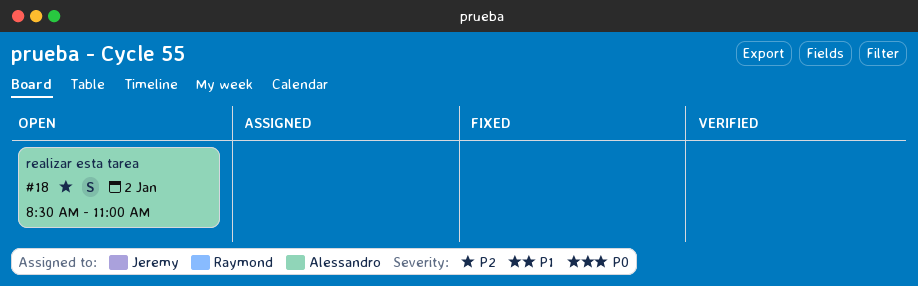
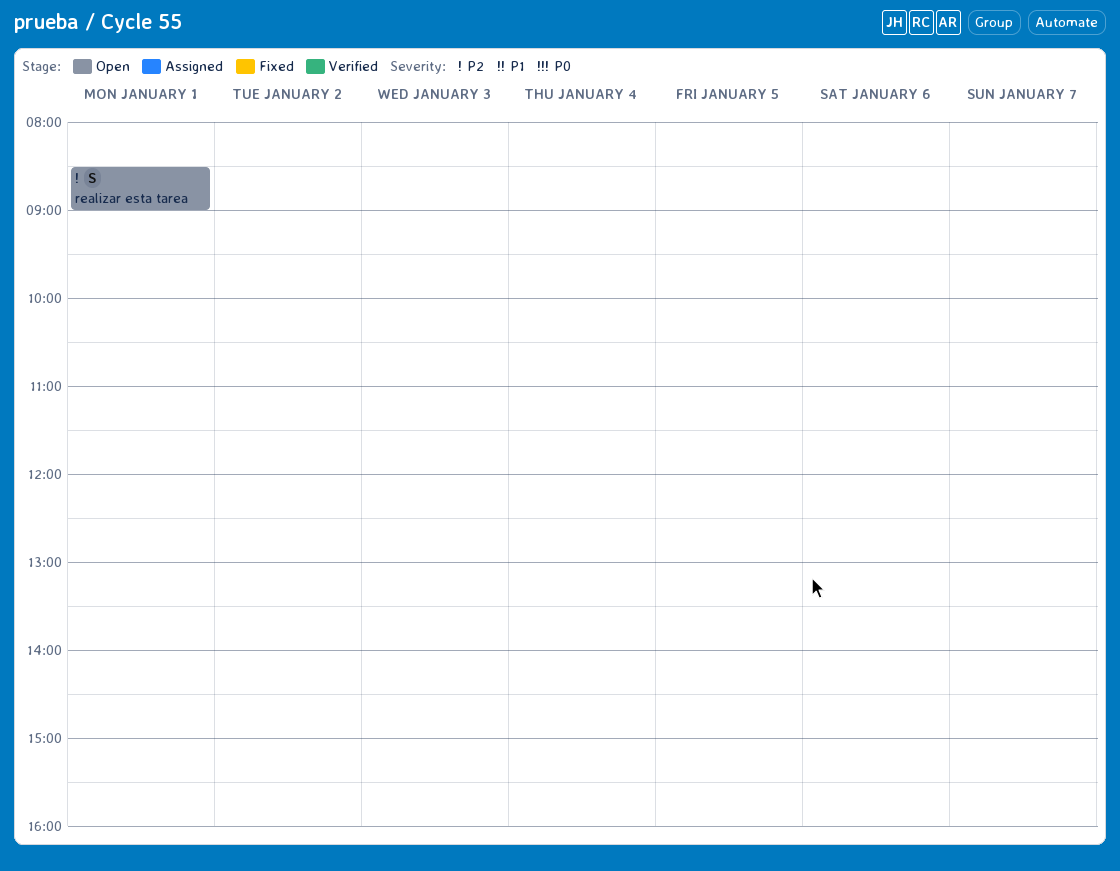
realizar esta tarea, day: Jan 2 -> Jan 1
realizar esta tarea, ends: 11:00 -> 09:00

